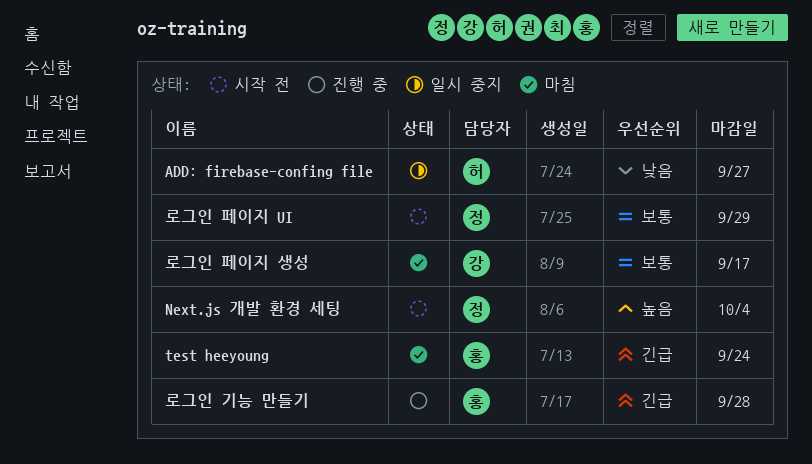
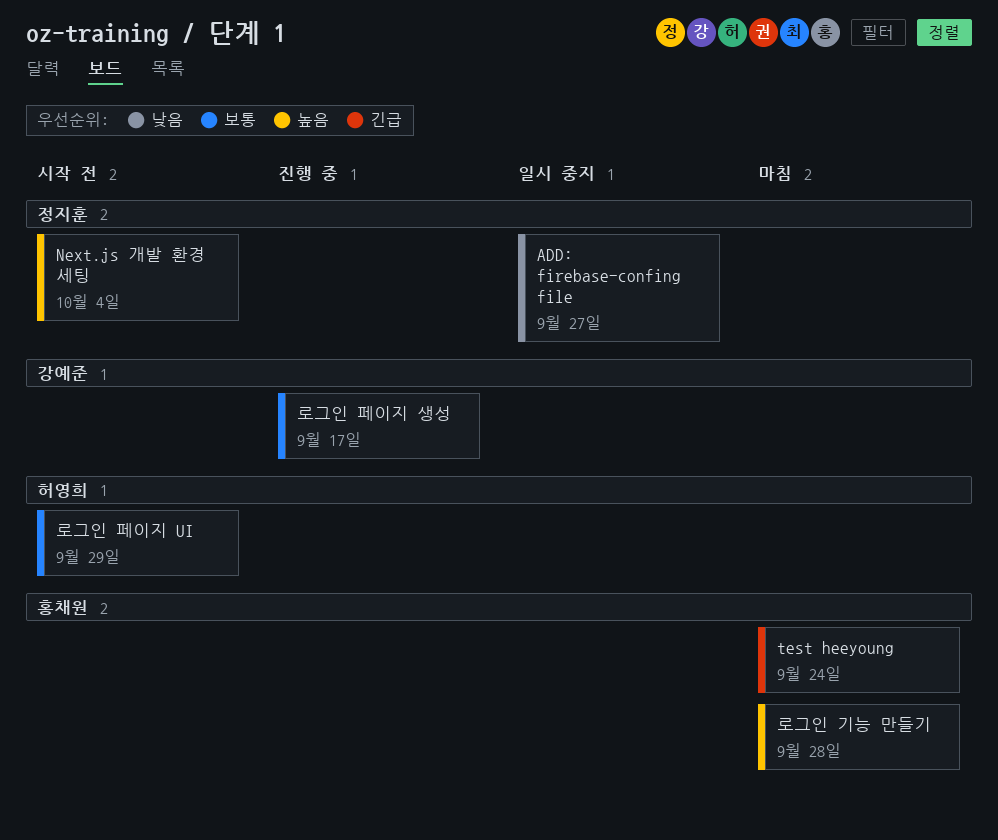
ADD: firebase-confing file, owner: 허영희 -> 정지훈
로그인 기능 만들기, status: 진행 중 -> 마침
로그인 기능 만들기, priority: 긴급 -> 높음
로그인 페이지 UI, owner: 정지훈 -> 허영희
로그인 페이지 생성, status: 마침 -> 진행 중

